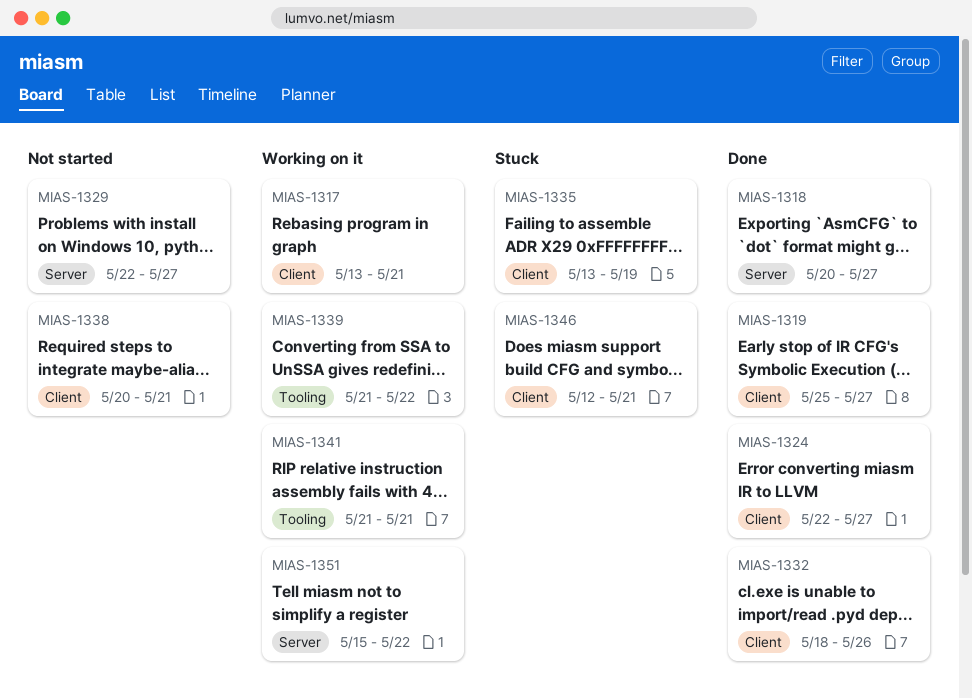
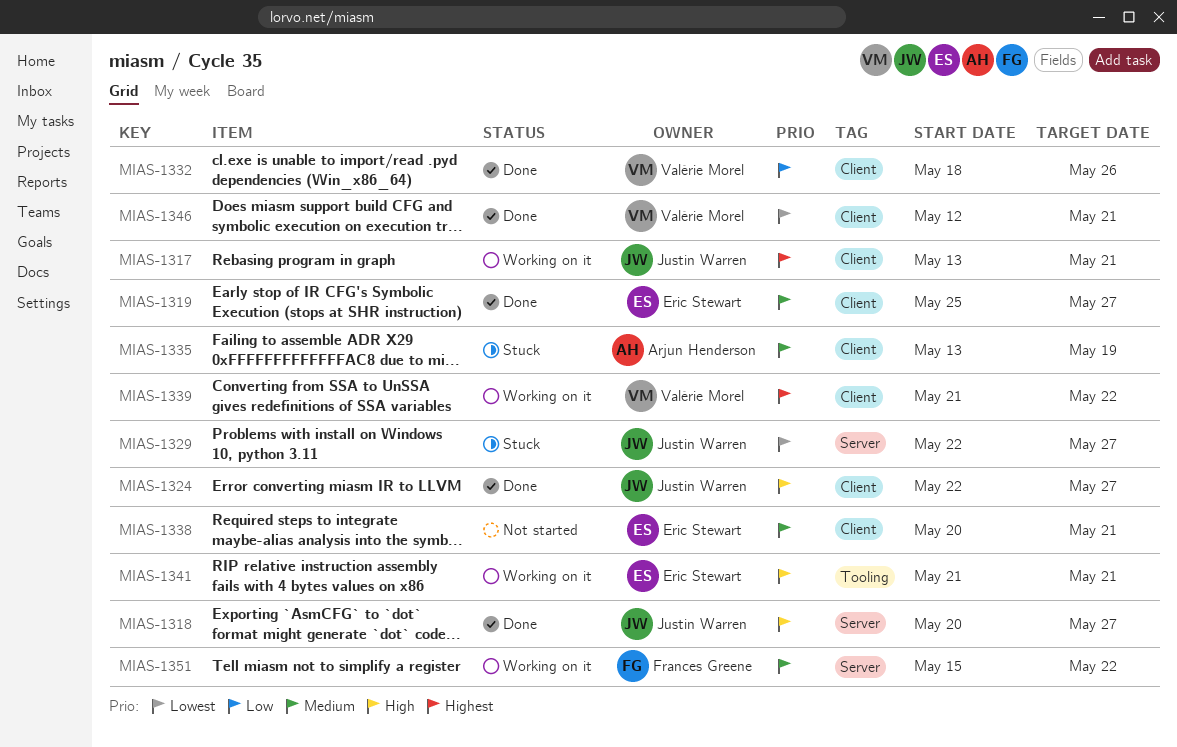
MIAS-1329, status: Not started -> Stuck
MIAS-1339, label: Tooling -> Client
MIAS-1346, status: Stuck -> Done

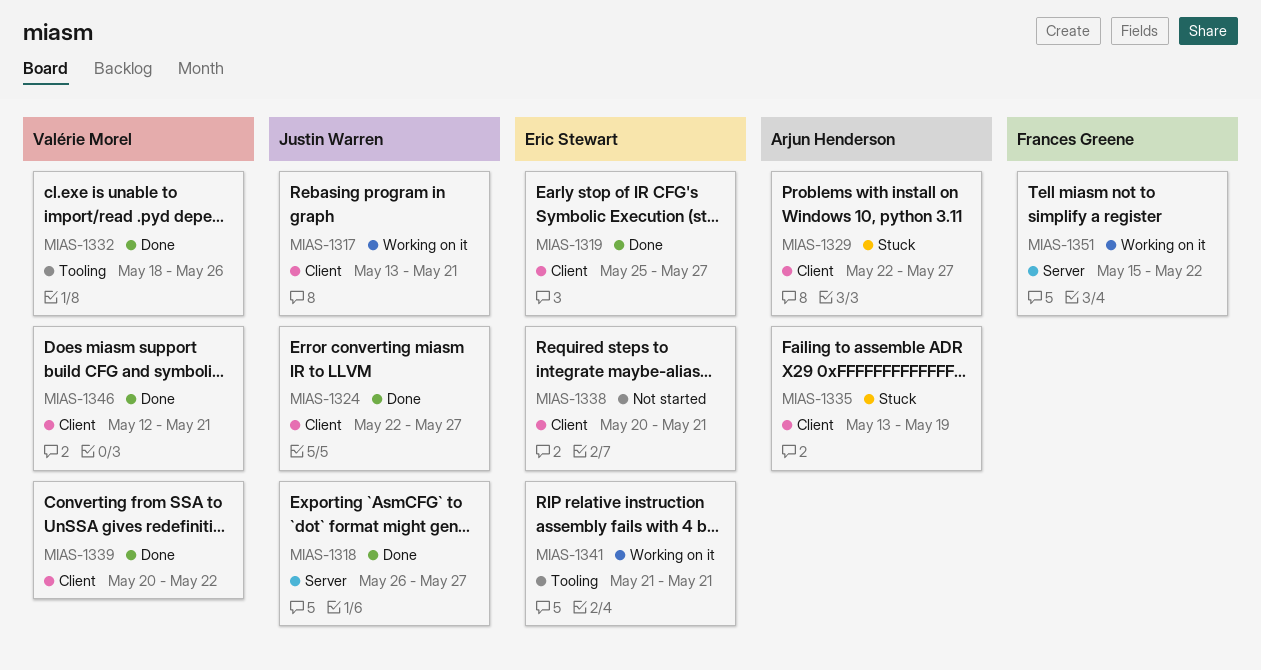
MIAS-1318, start: May 20 -> May 26
MIAS-1329, owner: Justin Warren -> Arjun Henderson
MIAS-1329, label: Server -> Client
MIAS-1332, label: Client -> Tooling
MIAS-1339, status: Working on it -> Done
MIAS-1339, start: May 21 -> May 20

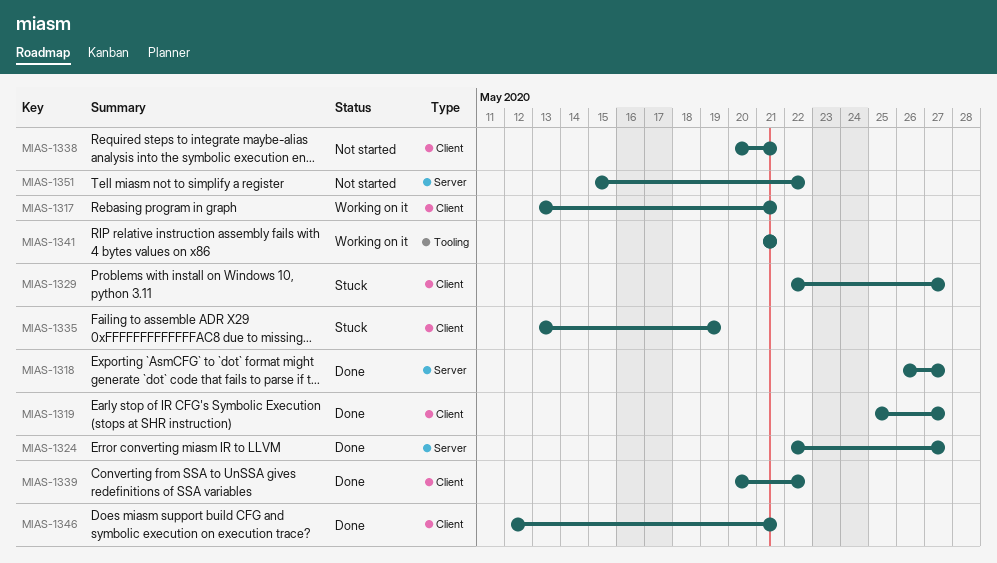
MIAS-1324, label: Client -> Server
MIAS-1332: present -> none
MIAS-1351, status: Working on it -> Not started

